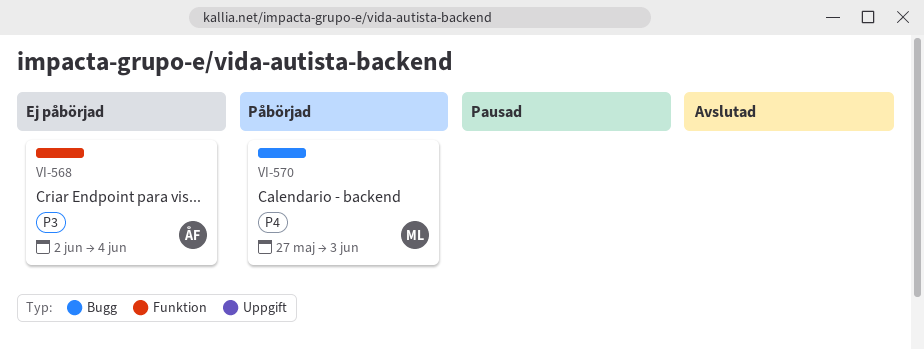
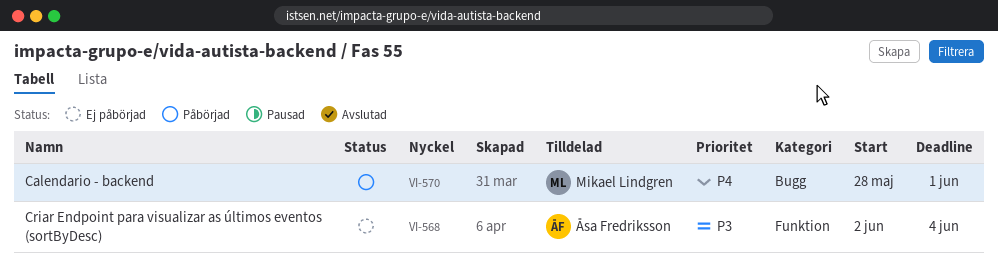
VI-570, start: May 27 -> May 28
VI-570, due: Jun 3 -> Jun 1

